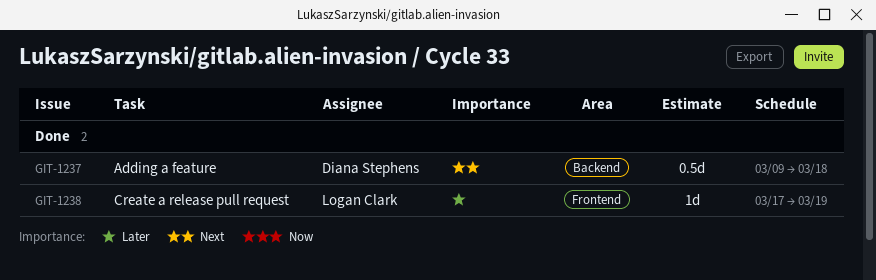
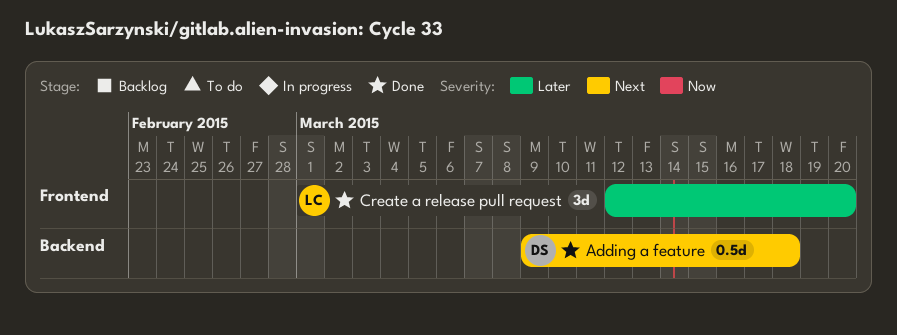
Create a release pull request, estimate: 1d -> 3d
Create a release pull request, start: Mar 17 -> Mar 12
Create a release pull request, due: Mar 19 -> Mar 20

